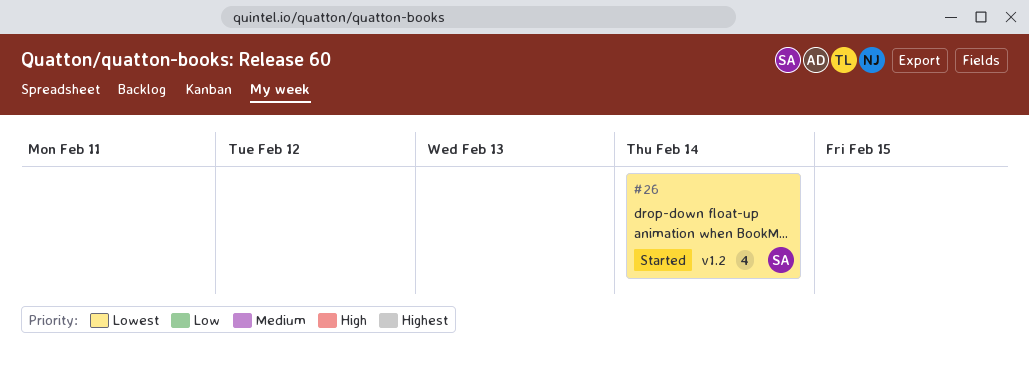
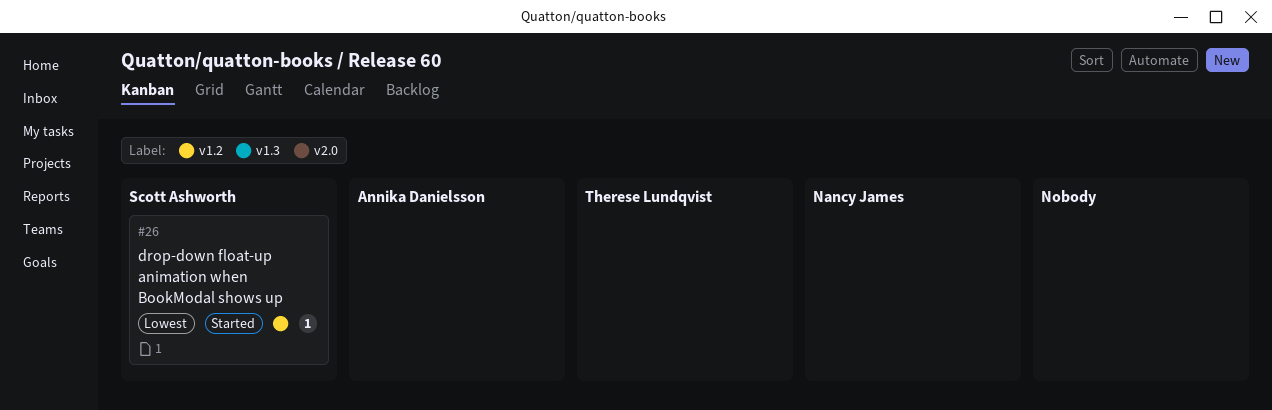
#26, estimate: 4 -> 1

